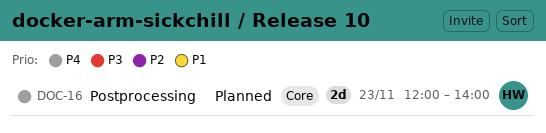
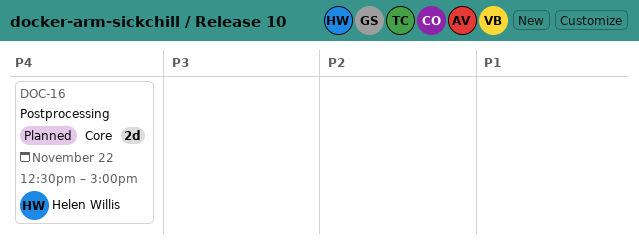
DOC-16, day: Nov 23 -> Nov 22
DOC-16, begins: 12:00 -> 12:30
DOC-16, ends: 14:00 -> 15:00

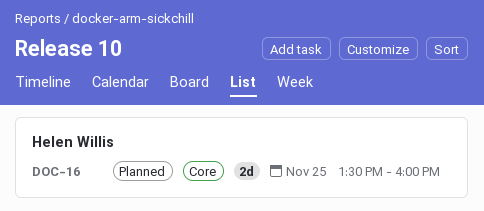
DOC-16, day: Nov 22 -> Nov 25
DOC-16, begins: 12:30 -> 13:30
DOC-16, ends: 15:00 -> 16:00

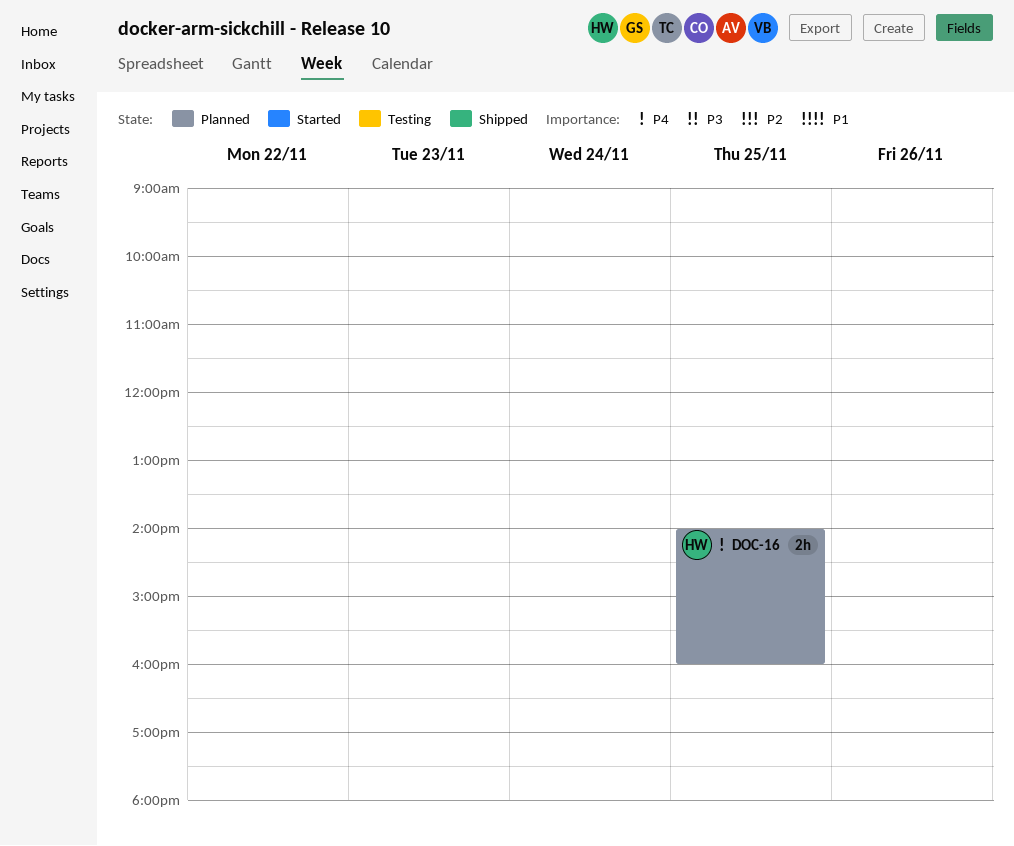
DOC-16, estimate: 2d -> 2h
DOC-16, begins: 13:30 -> 14:00

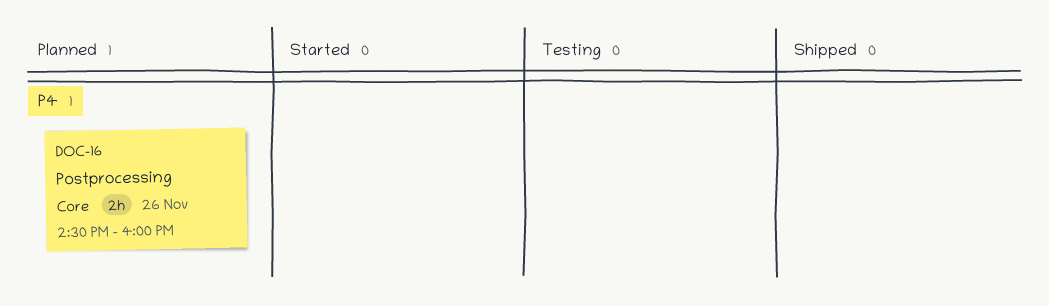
DOC-16, day: Nov 25 -> Nov 26
DOC-16, begins: 14:00 -> 14:30

